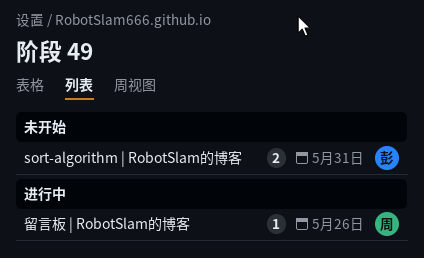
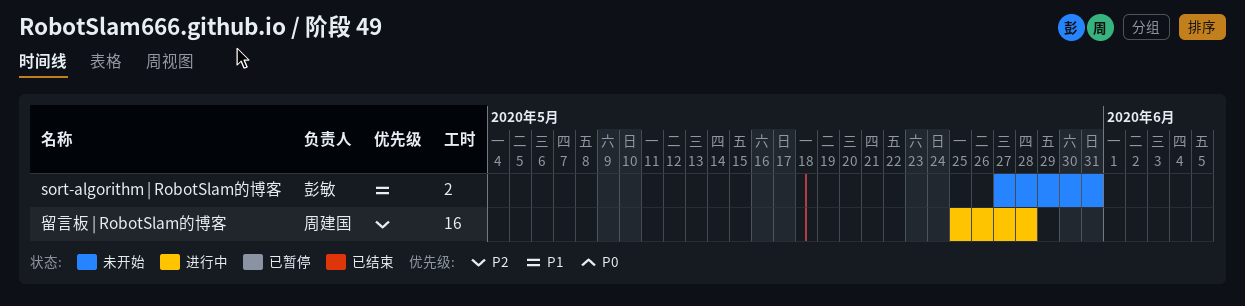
留言板 | RobotSlam的博客, estimate: 1 -> 16
留言板 | RobotSlam的博客, due: May 26 -> May 28

